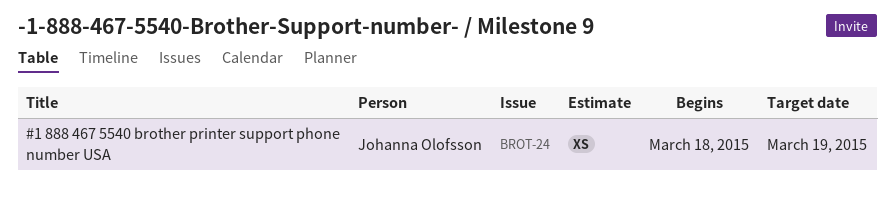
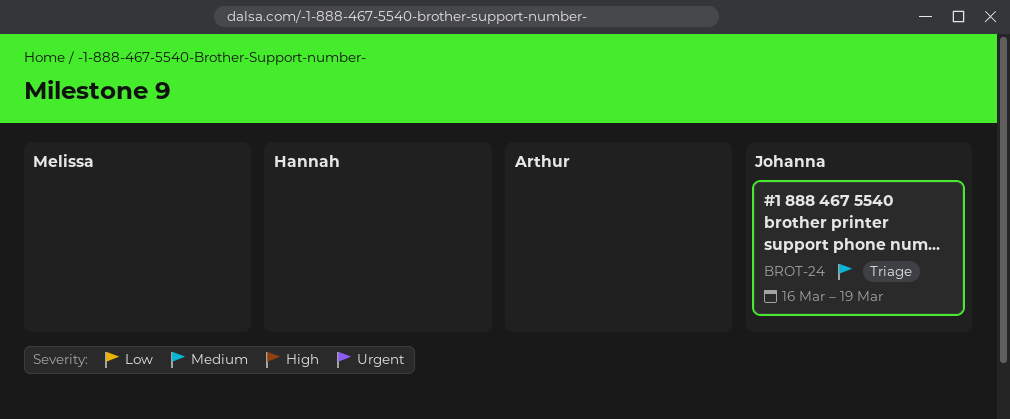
BROT-24, start: Mar 18 -> Mar 16

